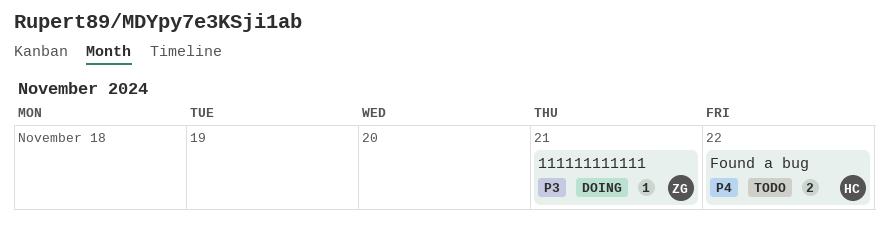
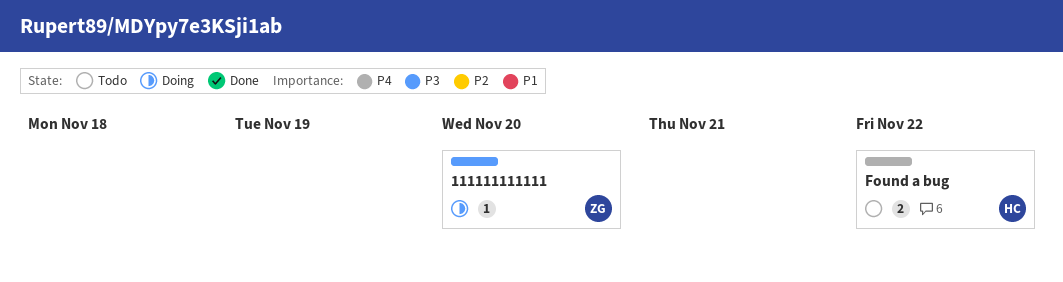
111111111111, due: Nov 21 -> Nov 20

